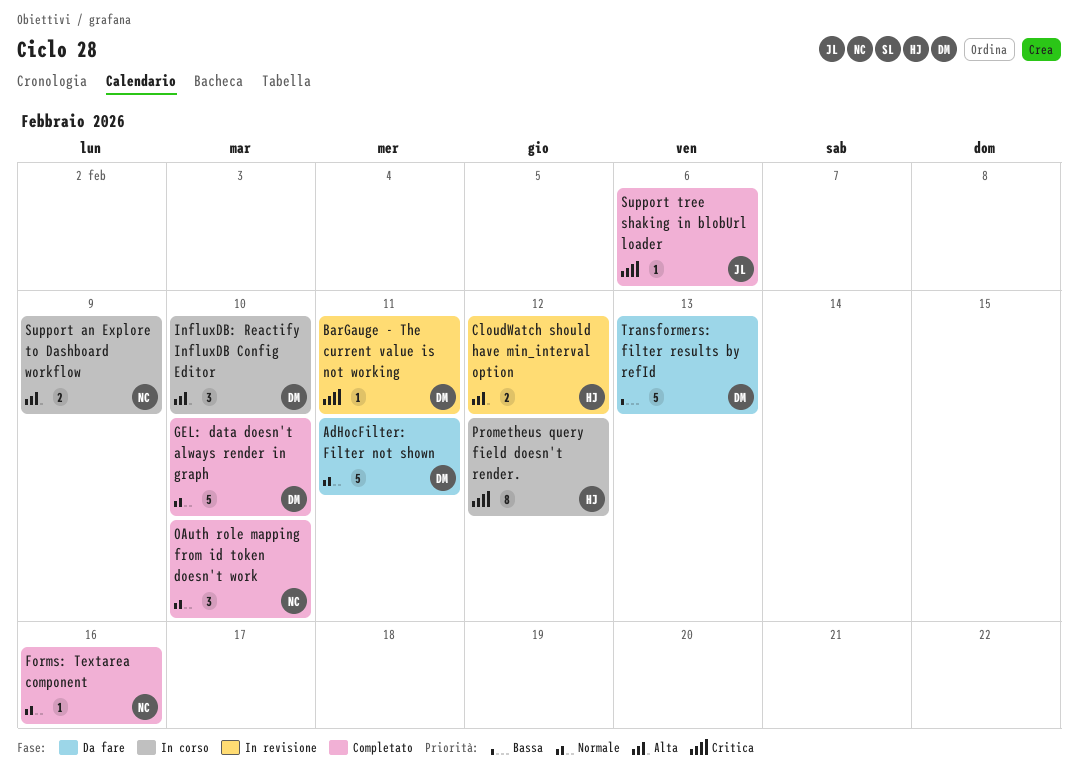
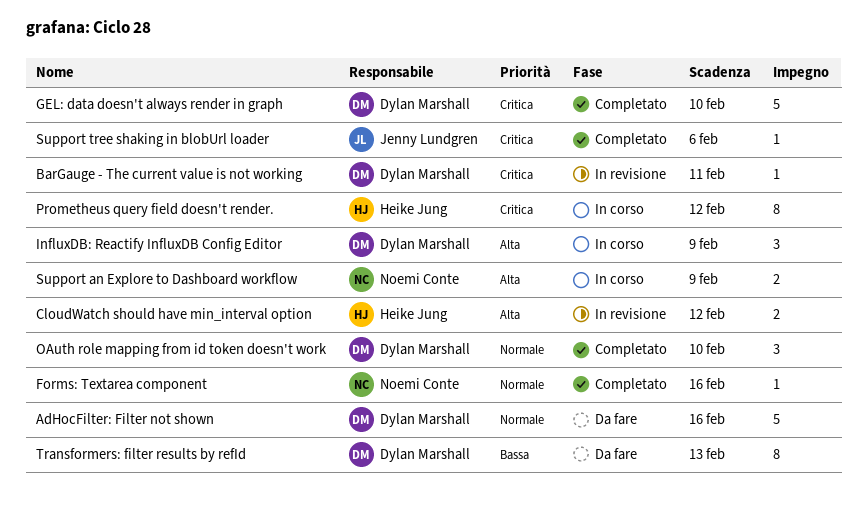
AdHocFilter: Filter not shown, due: Feb 11 -> Feb 16
GEL: data doesn't always render in graph, priority: Normale -> Critica
InfluxDB: Reactify InfluxDB Config Editor, due: Feb 10 -> Feb 9
OAuth role mapping from id token doesn't work, owner: Noemi Conte -> Dylan Marshall
Transformers: filter results by refId, estimate: 5 -> 8

